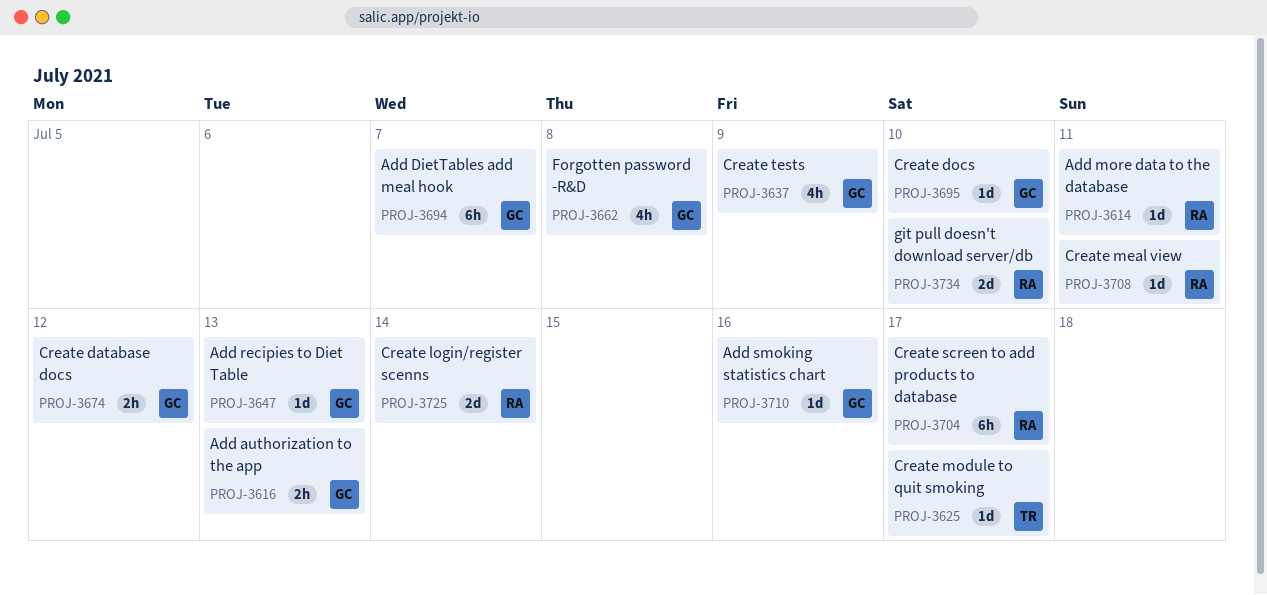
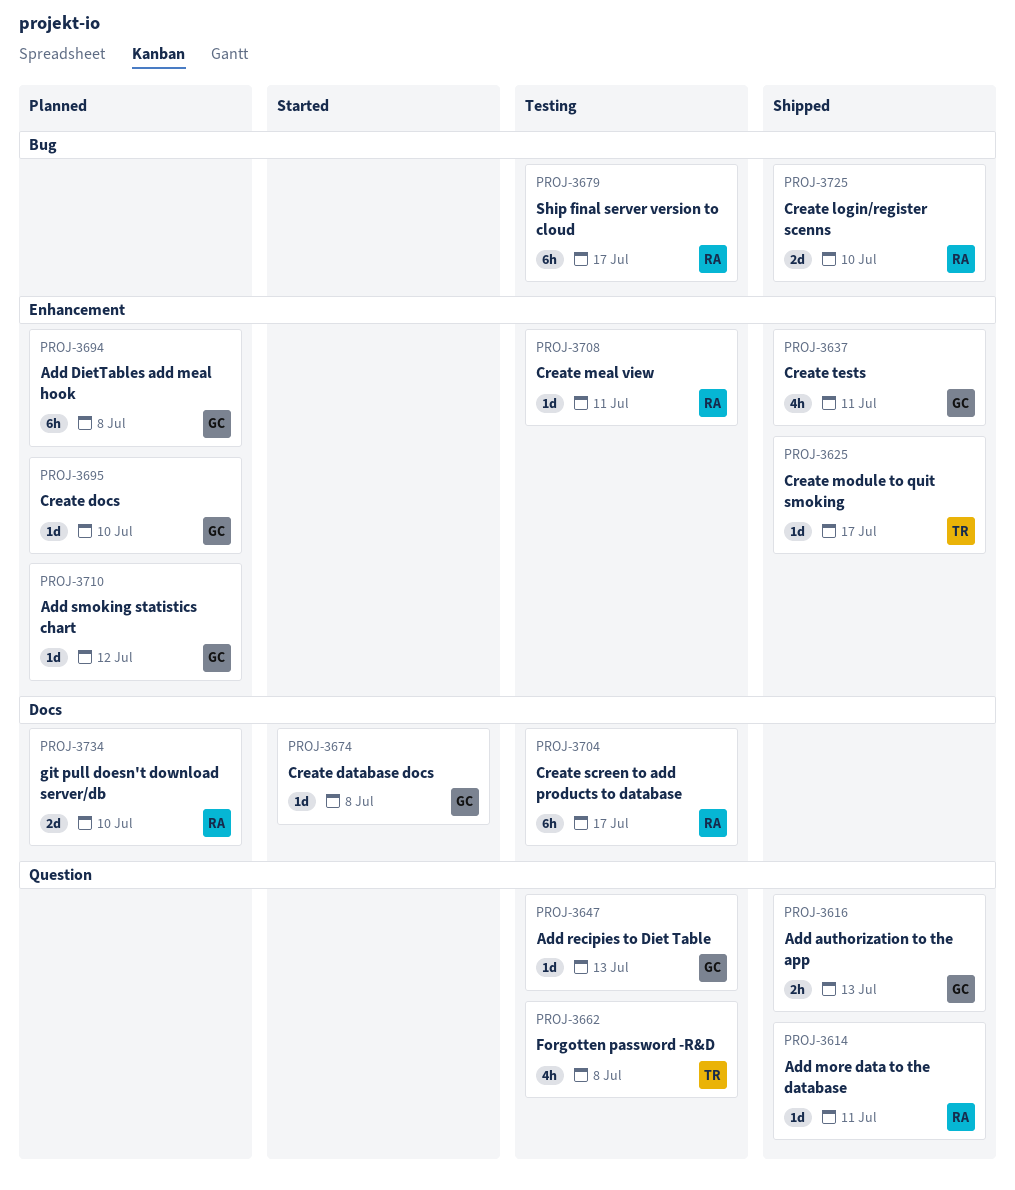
PROJ-3637, due: Jul 9 -> Jul 11
PROJ-3662, owner: GC -> TR
PROJ-3674, estimate: 2h -> 1d
PROJ-3674, due: Jul 12 -> Jul 8
PROJ-3679: none -> present
PROJ-3694, due: Jul 7 -> Jul 8
PROJ-3710, due: Jul 16 -> Jul 12
PROJ-3725, due: Jul 14 -> Jul 10

